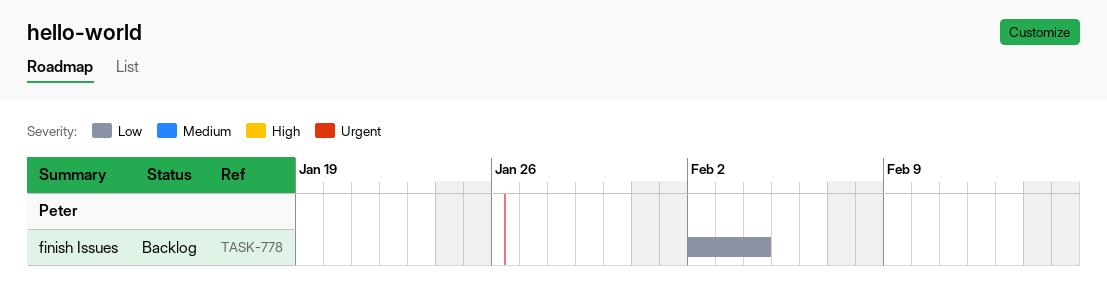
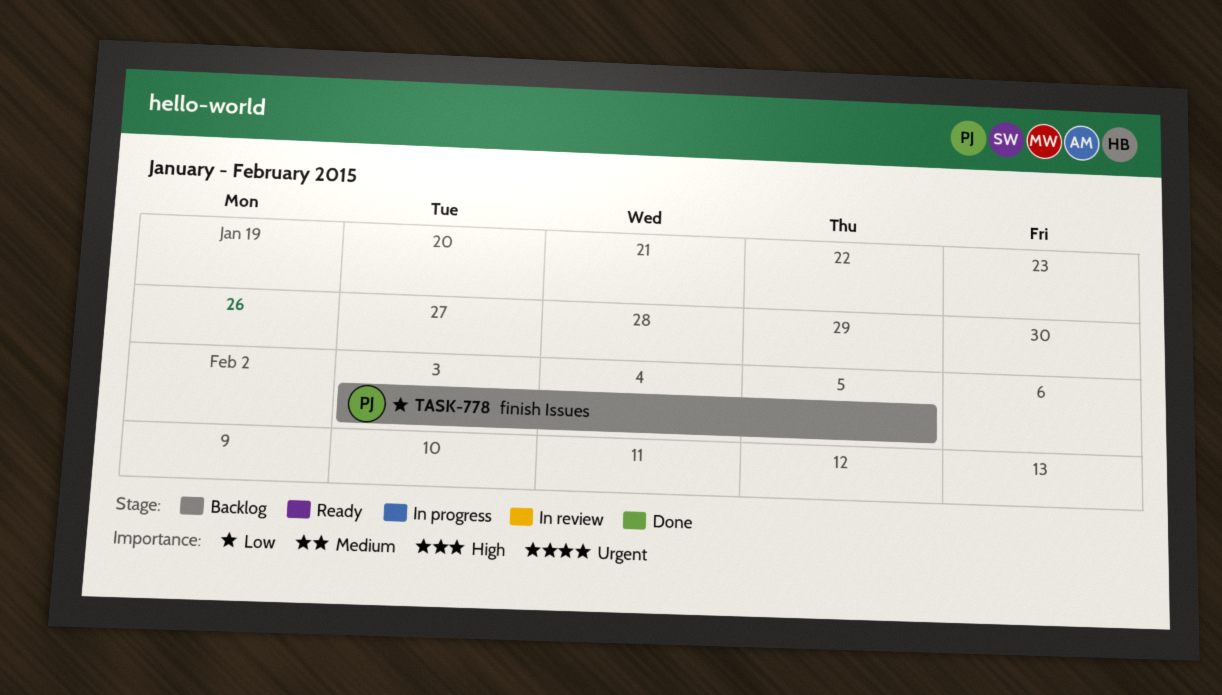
TASK-778, start: Feb 2 -> Feb 3
TASK-778, due: Feb 4 -> Feb 5

